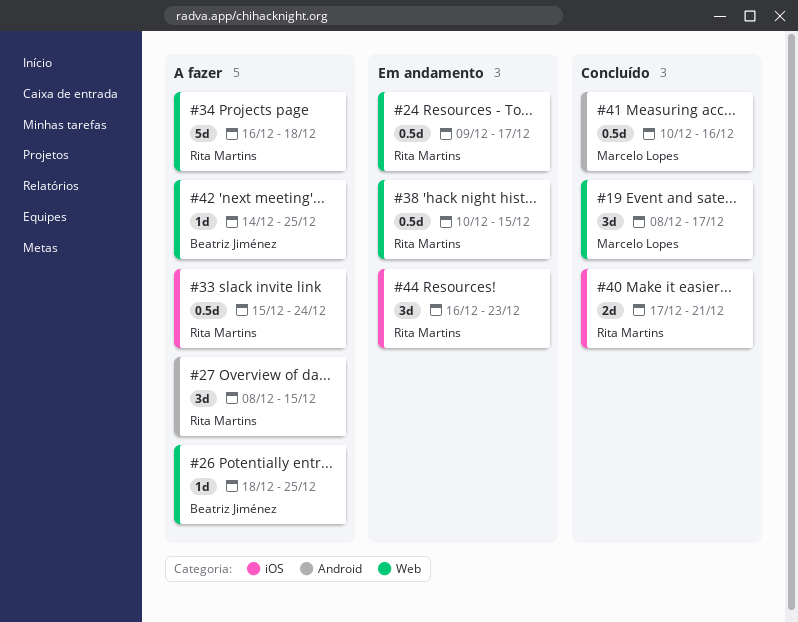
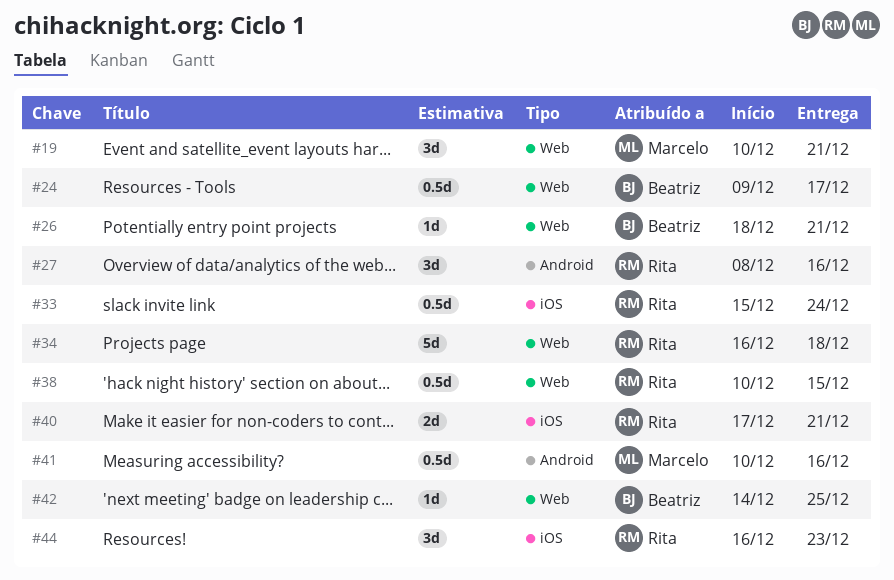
#19, start: Dec 8 -> Dec 10
#19, due: Dec 17 -> Dec 21
#24, owner: Rita Martins -> Beatriz Jiménez
#26, due: Dec 25 -> Dec 21
#27, due: Dec 15 -> Dec 16

